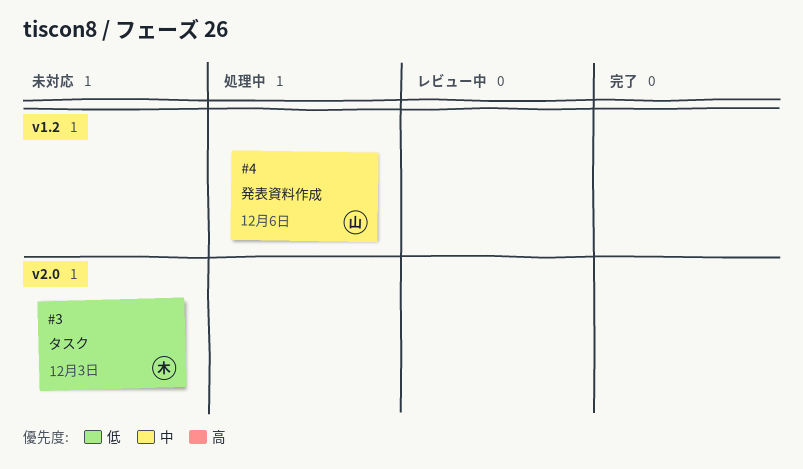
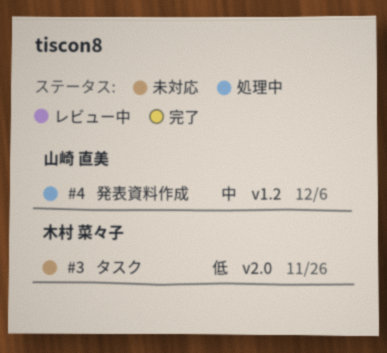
#3, due: Dec 3 -> Nov 26

